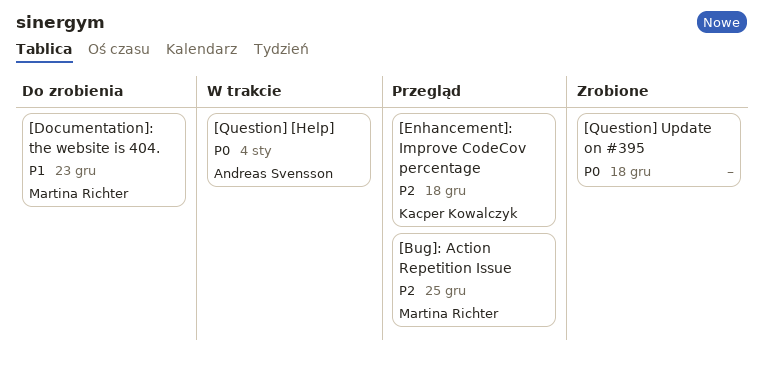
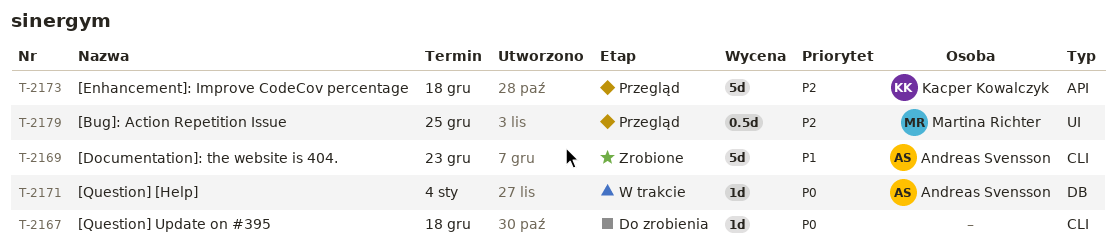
[Documentation]: the website is 404., status: Do zrobienia -> Zrobione
[Documentation]: the website is 404., owner: Martina Richter -> Andreas Svensson
[Question] Update on #395, status: Zrobione -> Do zrobienia

